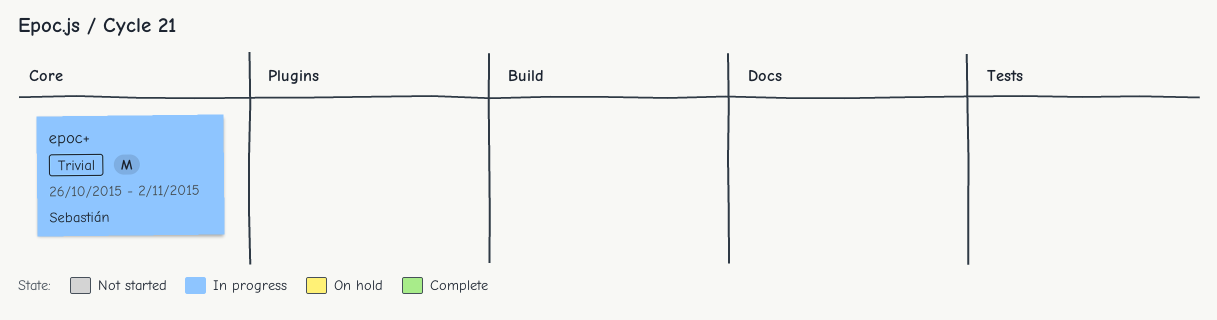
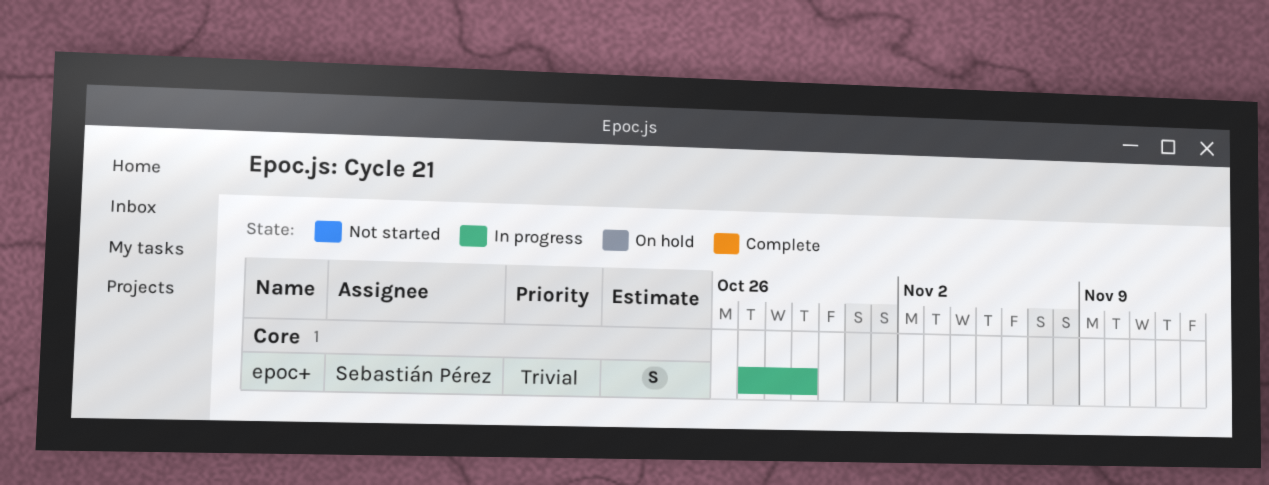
epoc+, estimate: M -> S
epoc+, start: Oct 26 -> Oct 27
epoc+, due: Nov 2 -> Oct 29

